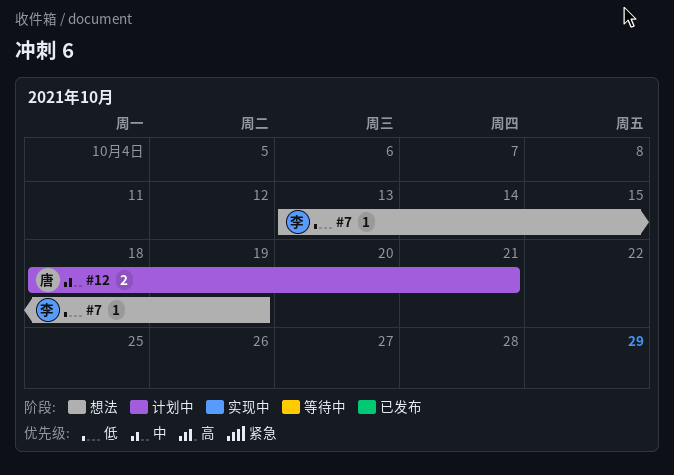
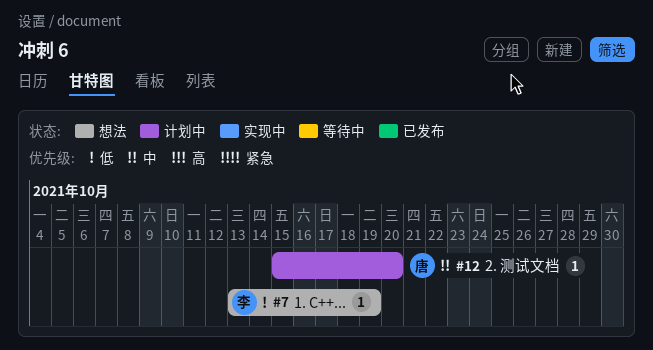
#12, estimate: 2 -> 1
#12, start: Oct 18 -> Oct 15
#12, due: Oct 21 -> Oct 20

